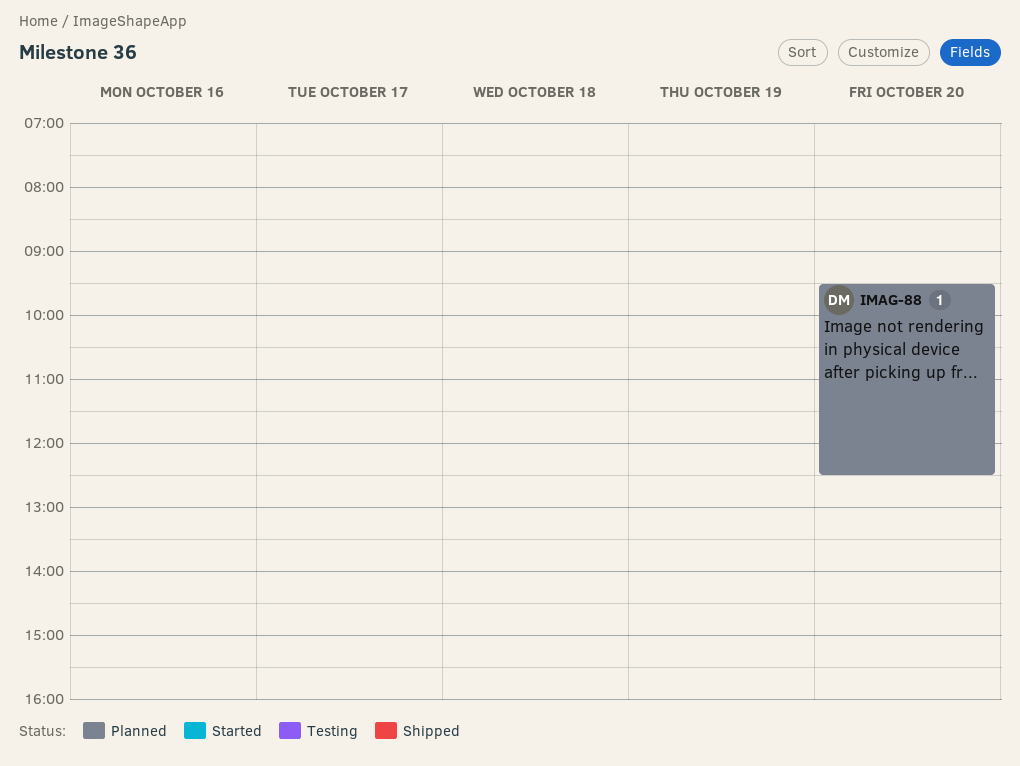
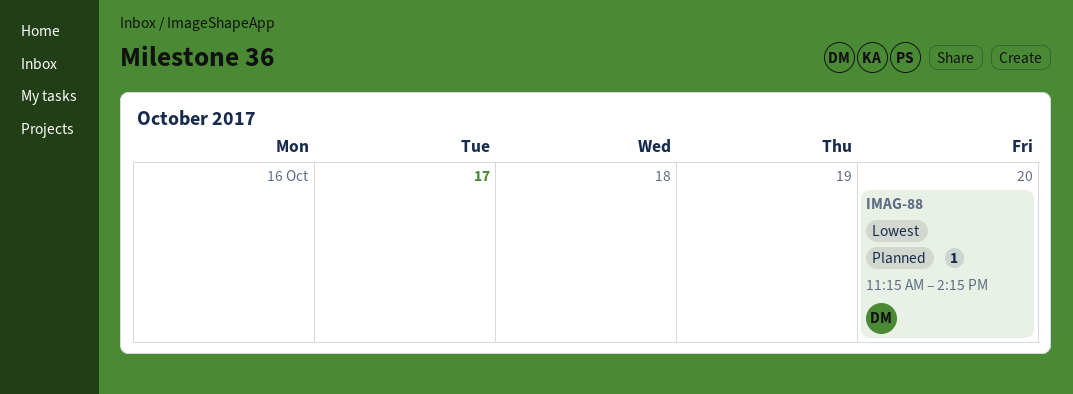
IMAG-88, begins: 09:30 -> 11:15
IMAG-88, ends: 12:30 -> 14:15

